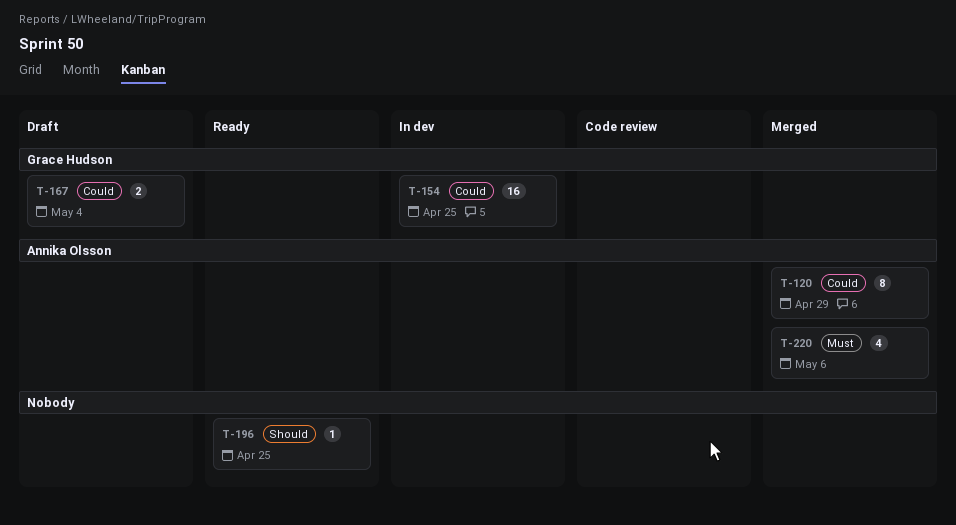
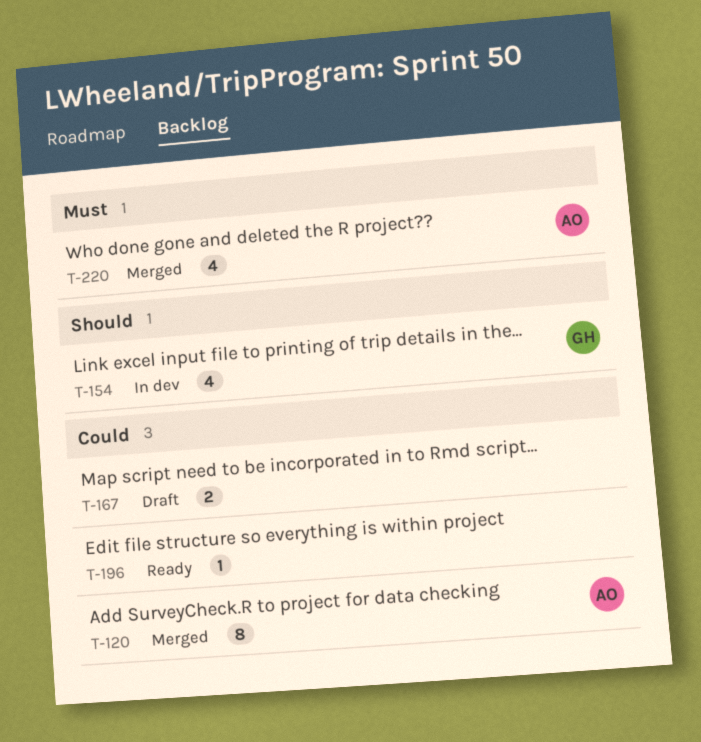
T-154, priority: Could -> Should
T-154, estimate: 16 -> 4
T-167, owner: Grace Hudson -> none
T-196, priority: Should -> Could

